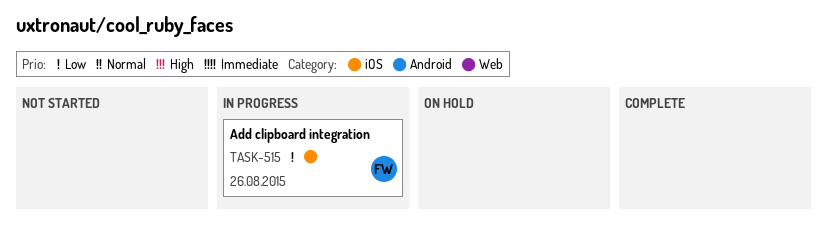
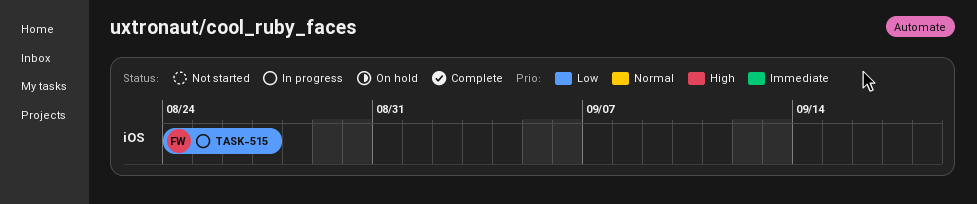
TASK-515, due: Aug 26 -> Aug 27

